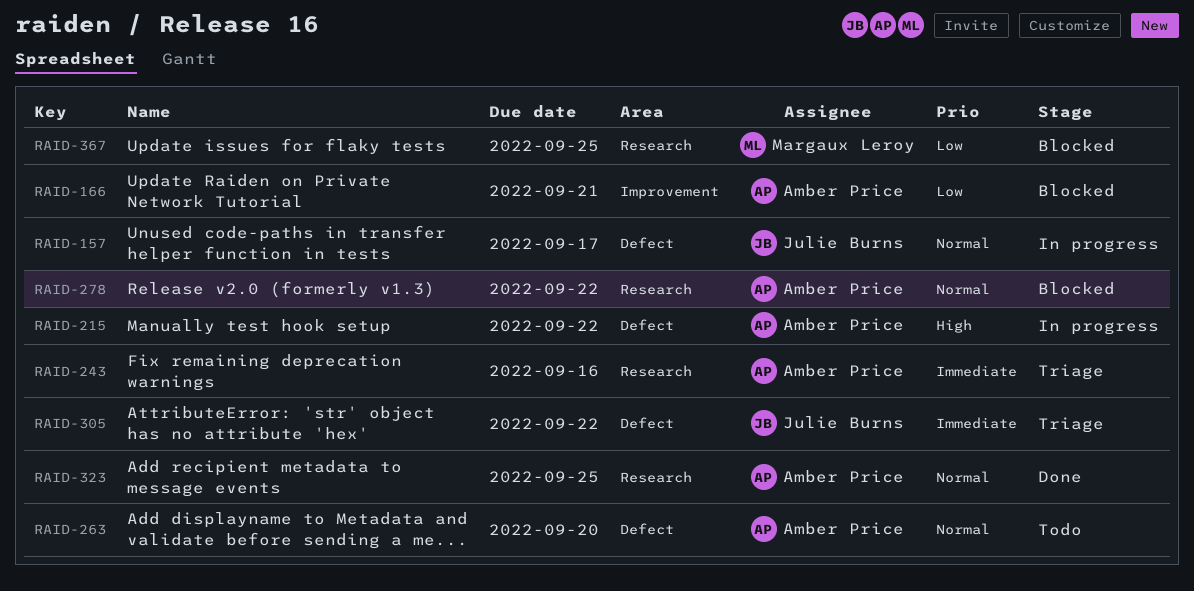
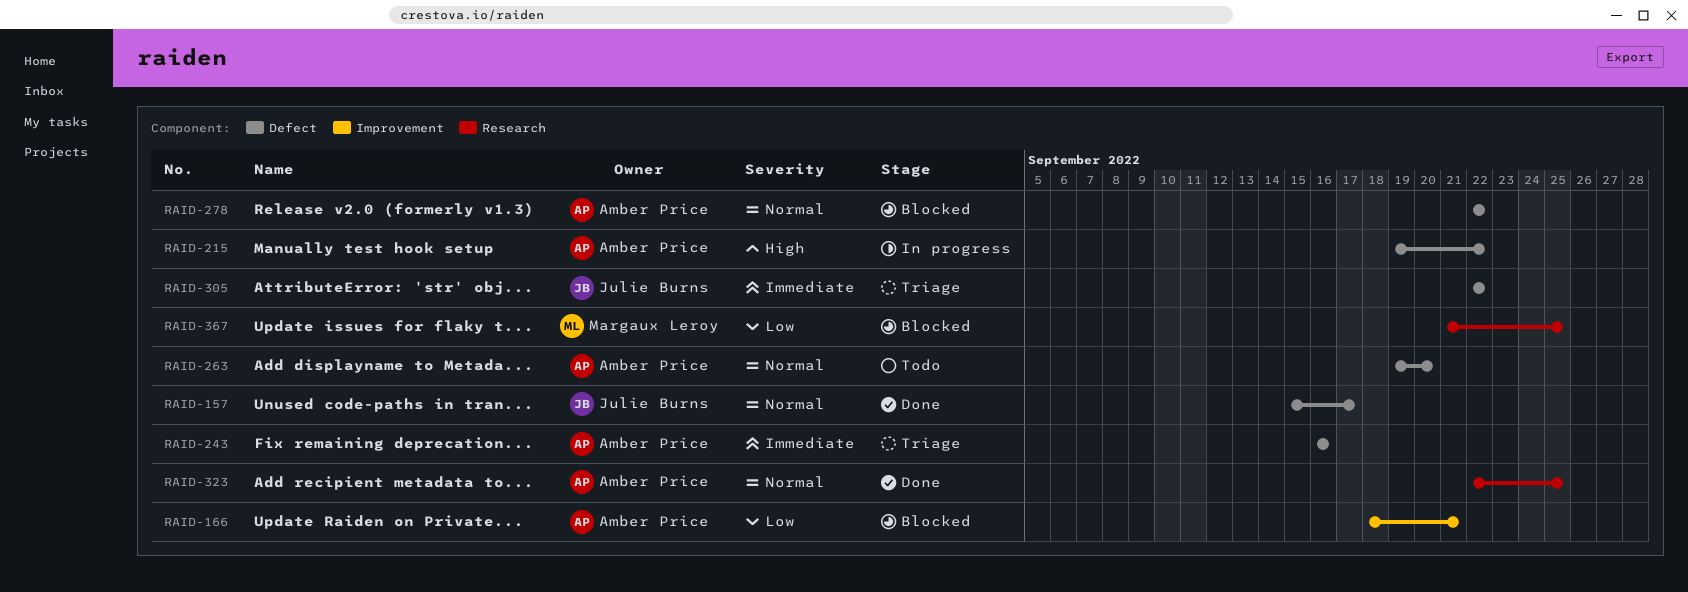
RAID-157, status: In progress -> Done
RAID-243, label: Research -> Defect
RAID-278, label: Research -> Defect

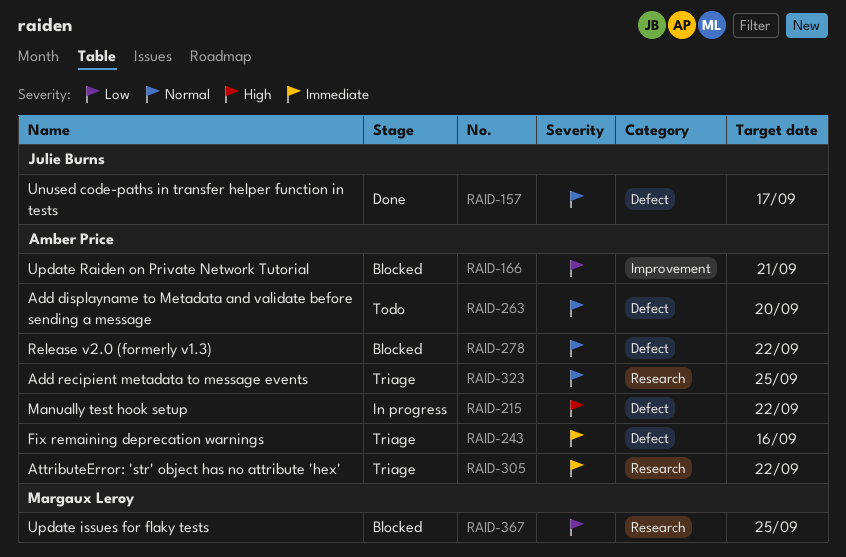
RAID-305, owner: Julie Burns -> Amber Price
RAID-305, label: Defect -> Research
RAID-323, status: Done -> Triage

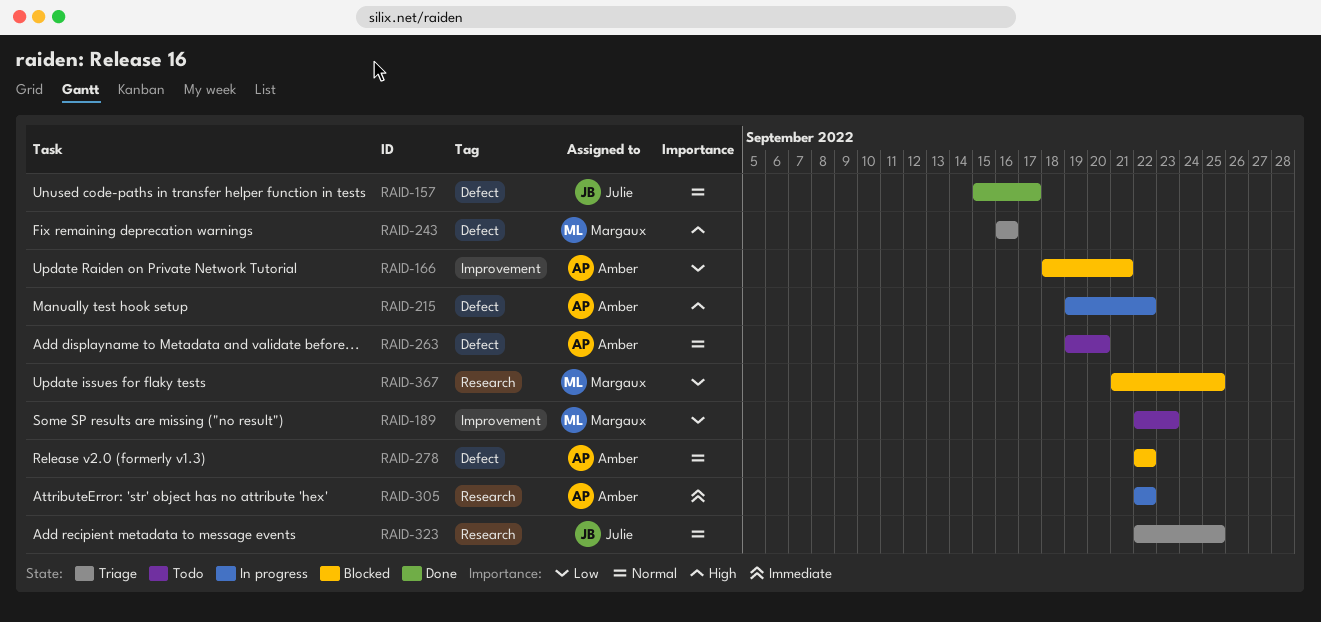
RAID-189: none -> present
RAID-243, owner: Amber Price -> Margaux Leroy
RAID-243, priority: Immediate -> High
RAID-305, status: Triage -> In progress
RAID-323, owner: Amber Price -> Julie Burns

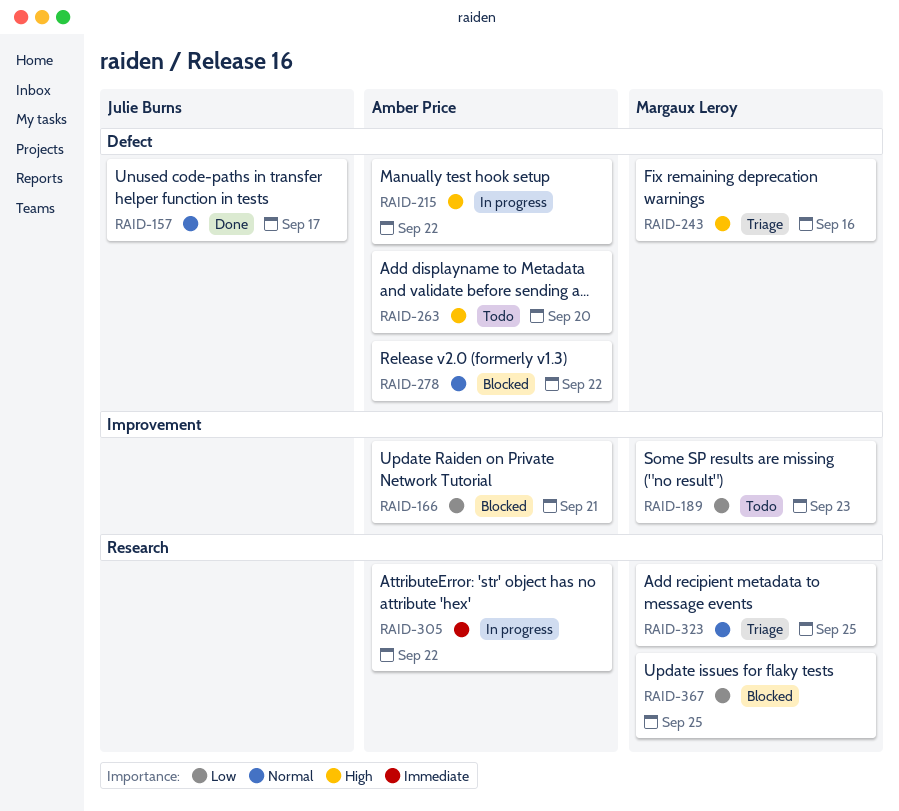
RAID-263, priority: Normal -> High
RAID-323, owner: Julie Burns -> Margaux Leroy

